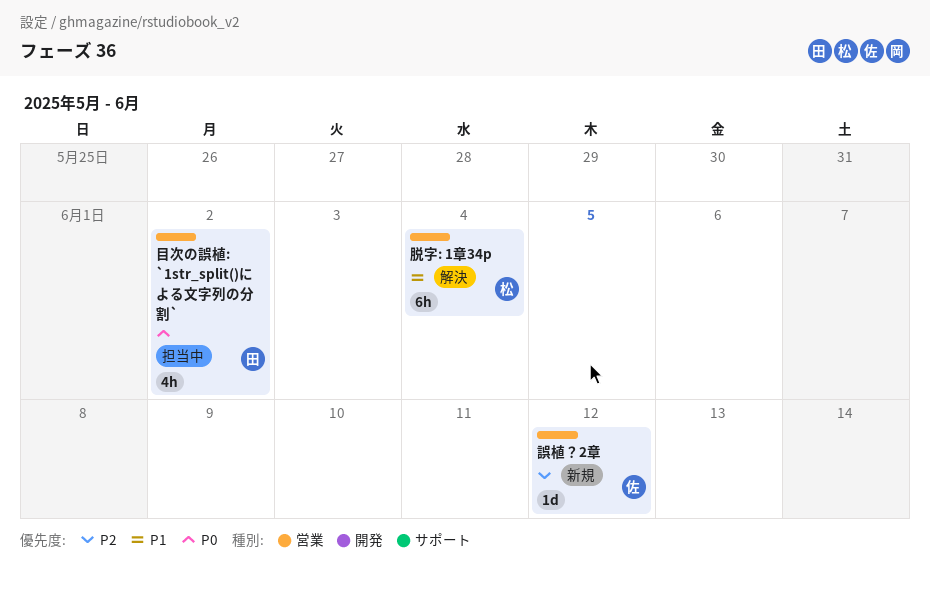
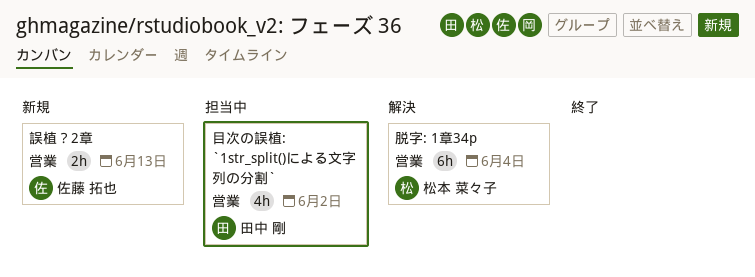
誤植？2章, estimate: 1d -> 2h
誤植？2章, due: Jun 12 -> Jun 13

